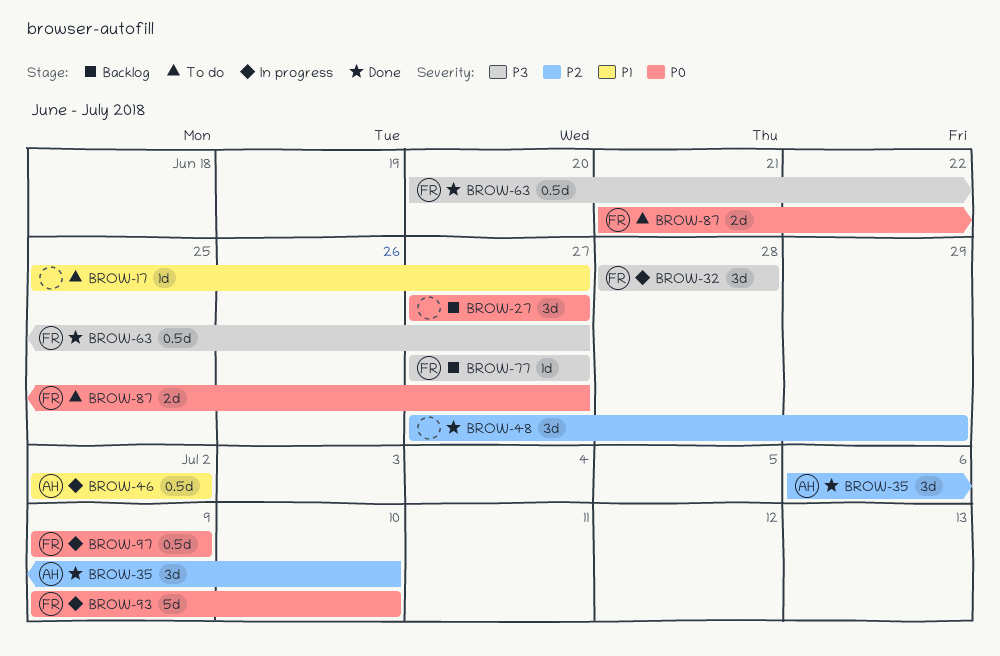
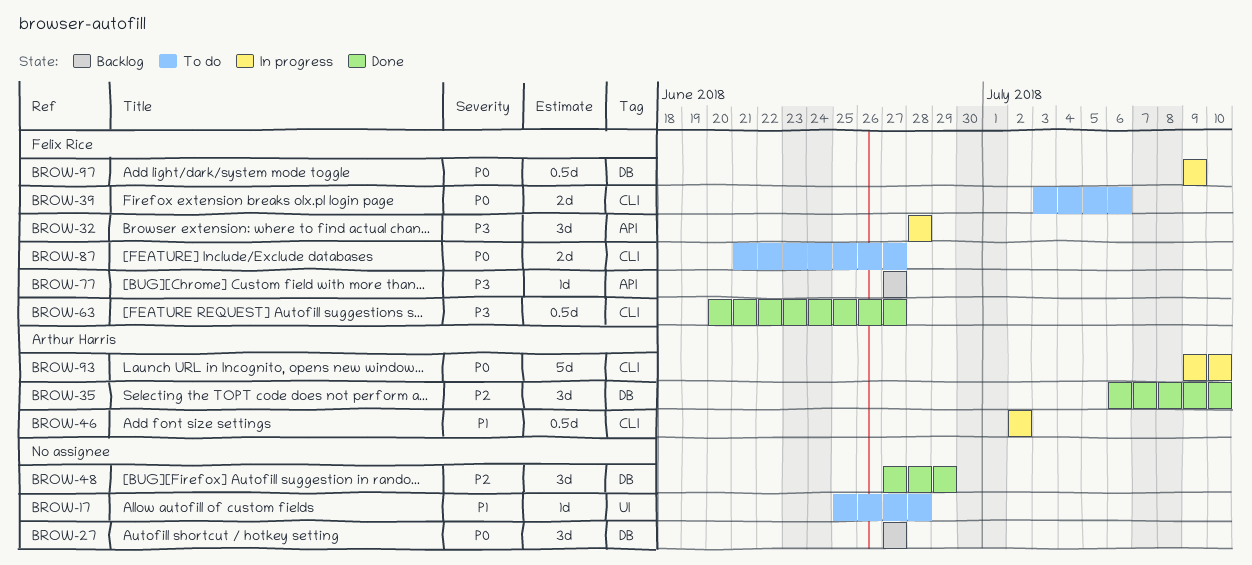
BROW-17, due: Jun 27 -> Jun 28
BROW-39: none -> present
BROW-93, owner: Felix Rice -> Arthur Harris

